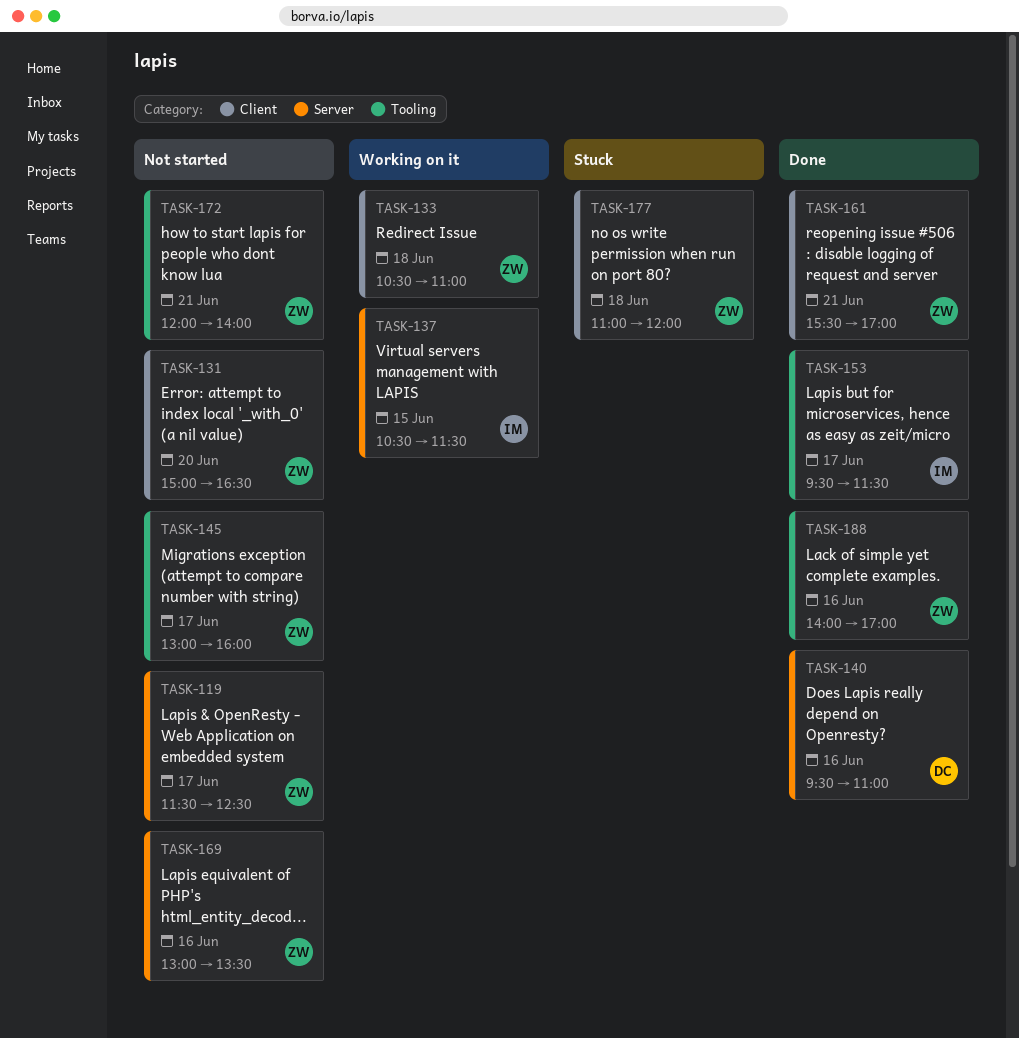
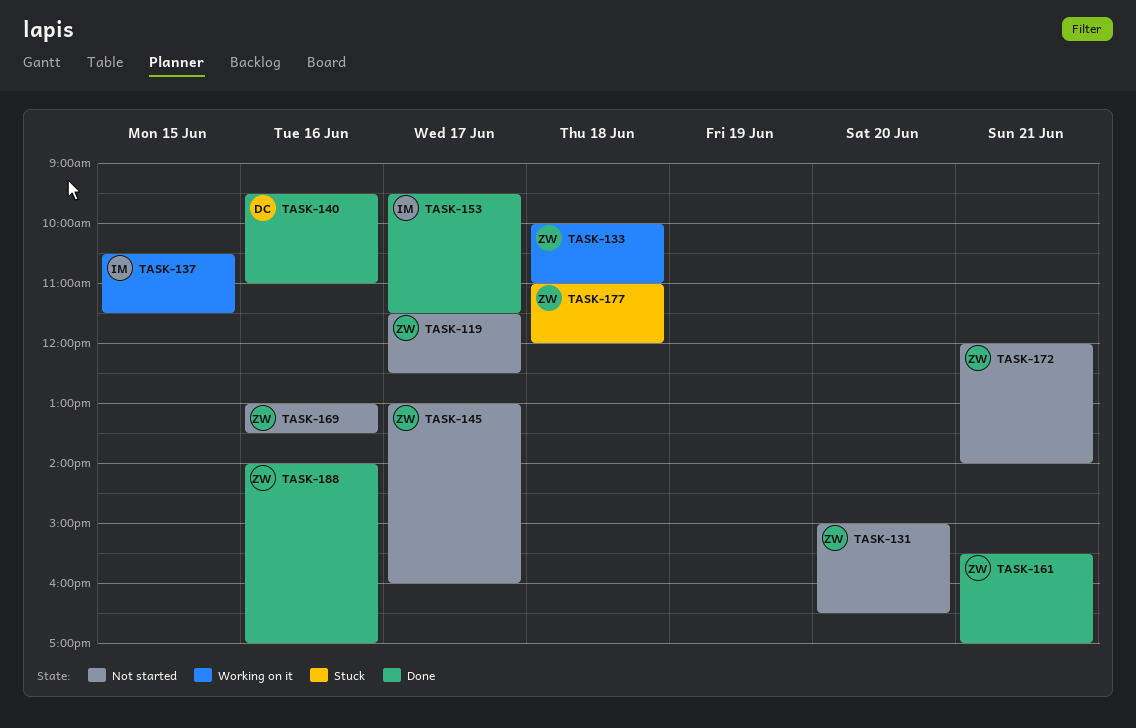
TASK-133, begins: 10:30 -> 10:00

